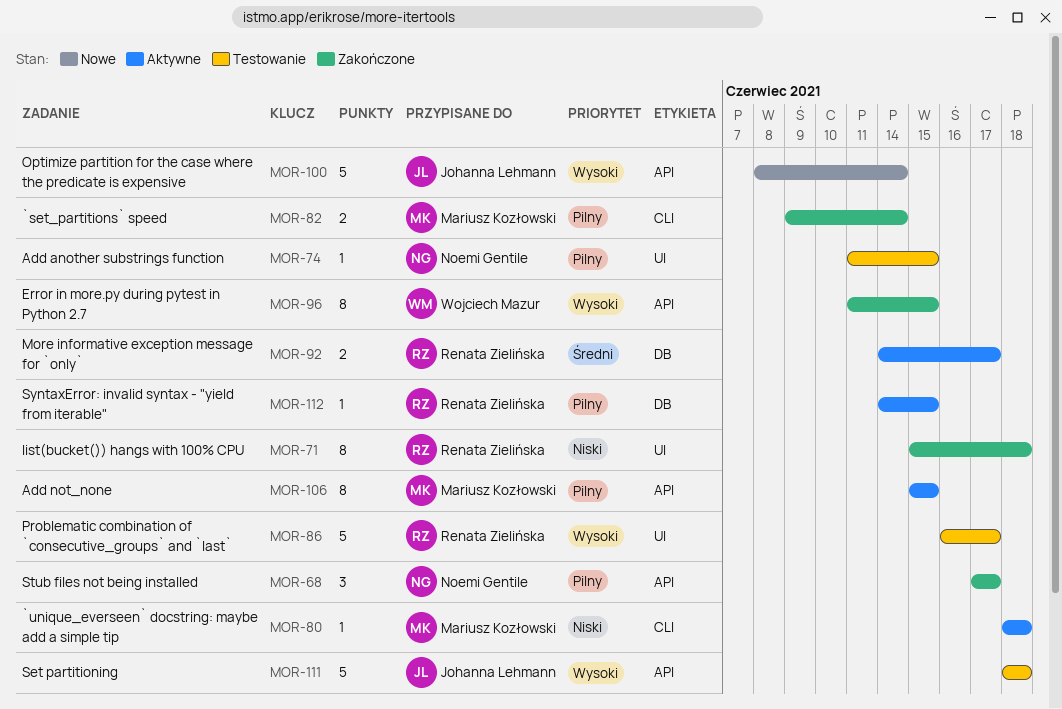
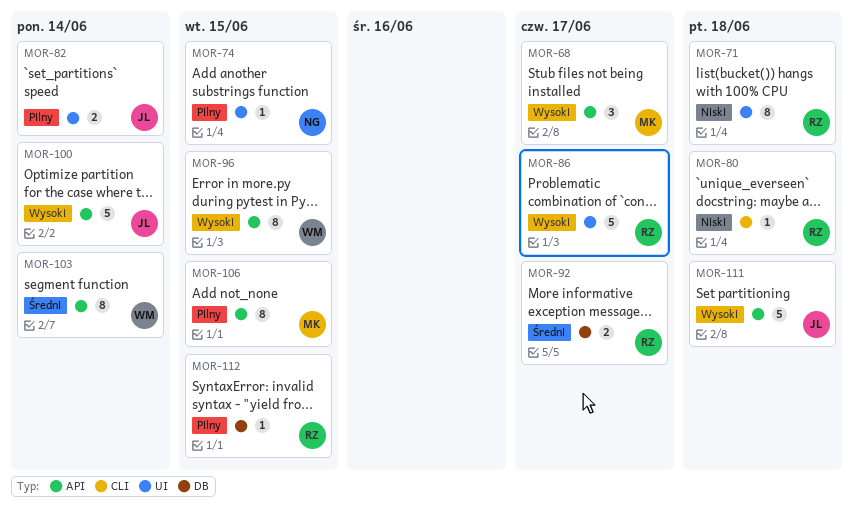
MOR-68, owner: Noemi Gentile -> Mariusz Kozłowski
MOR-68, priority: Pilny -> Wysoki
MOR-80, owner: Mariusz Kozłowski -> Renata Zielińska
MOR-82, owner: Mariusz Kozłowski -> Johanna Lehmann
MOR-82, label: CLI -> UI
MOR-103: none -> present

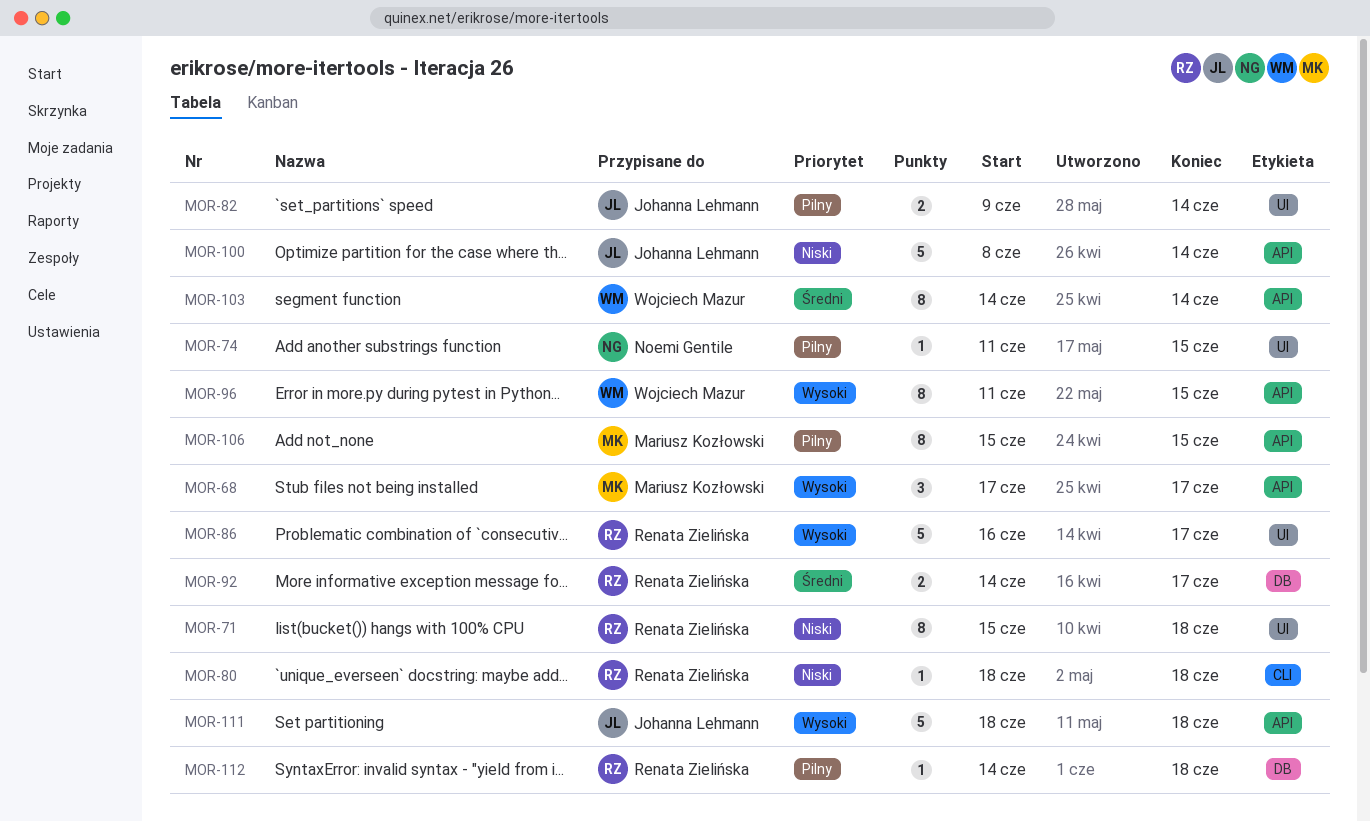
MOR-100, priority: Wysoki -> Niski
MOR-112, due: Jun 15 -> Jun 18

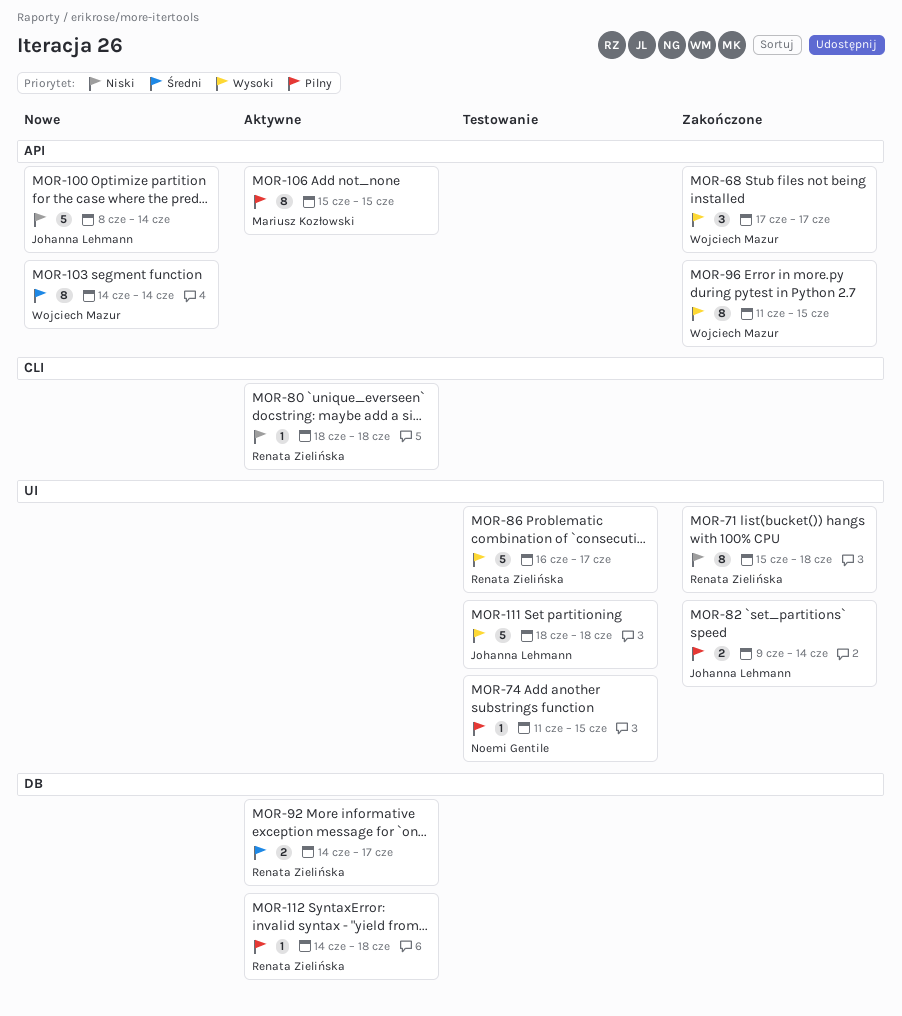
MOR-68, owner: Mariusz Kozłowski -> Wojciech Mazur
MOR-111, label: API -> UI

